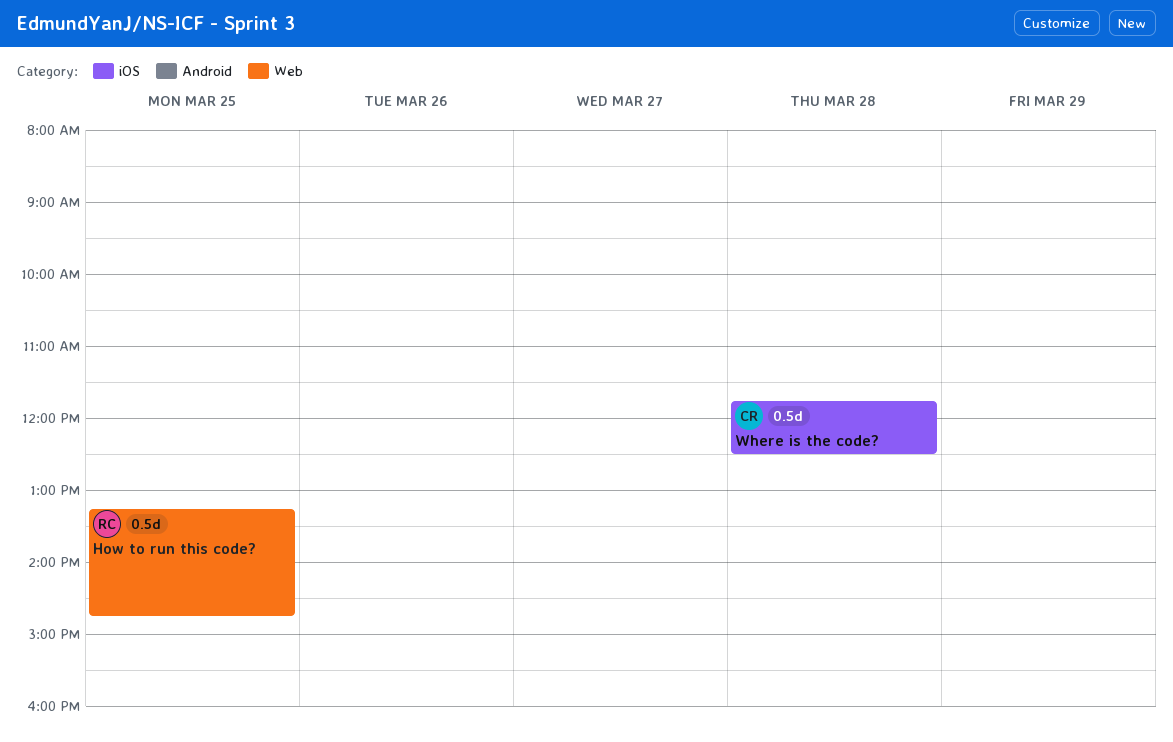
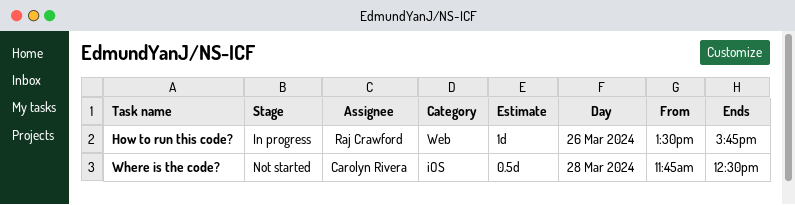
How to run this code?, estimate: 0.5d -> 1d
How to run this code?, day: Mar 25 -> Mar 26
How to run this code?, begins: 13:15 -> 13:30
How to run this code?, ends: 14:45 -> 15:45

